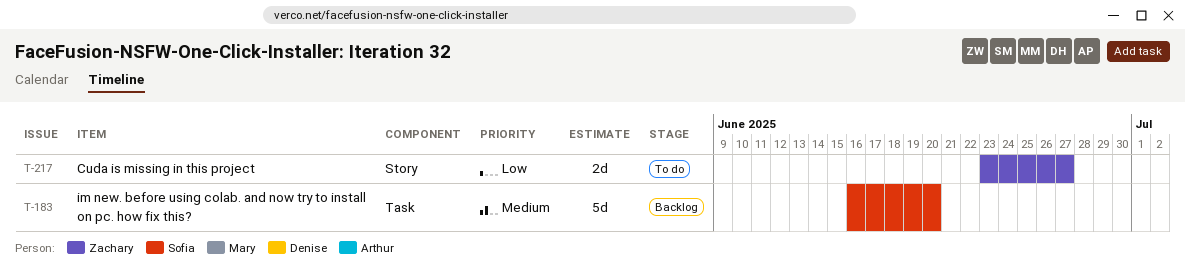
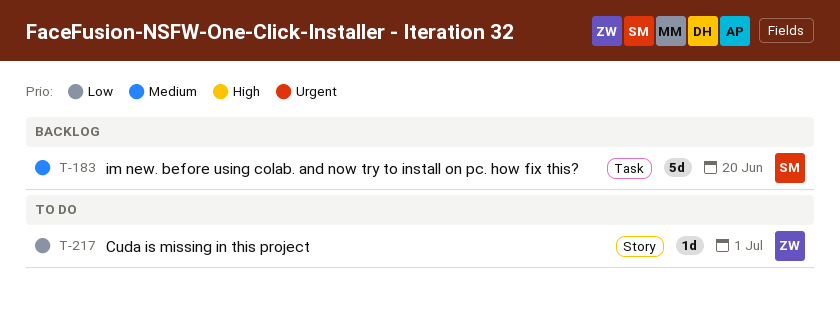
T-217, estimate: 2d -> 1d
T-217, due: Jun 27 -> Jul 1

